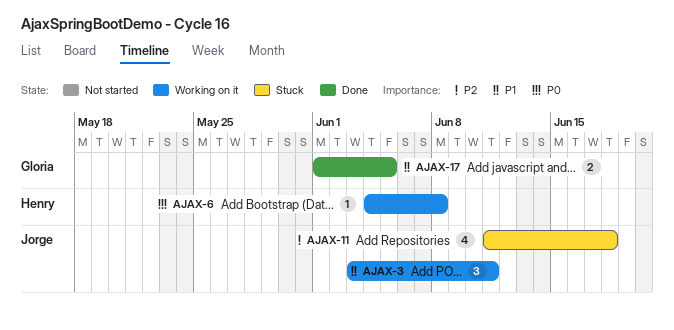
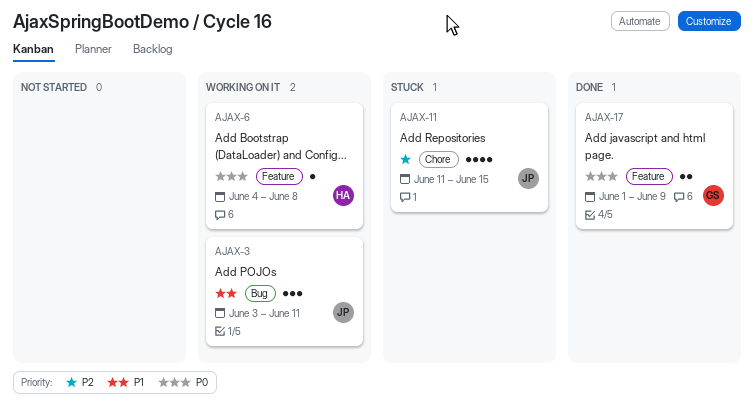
AJAX-11, due: Jun 18 -> Jun 15
AJAX-17, priority: P1 -> P0
AJAX-17, due: Jun 5 -> Jun 9

